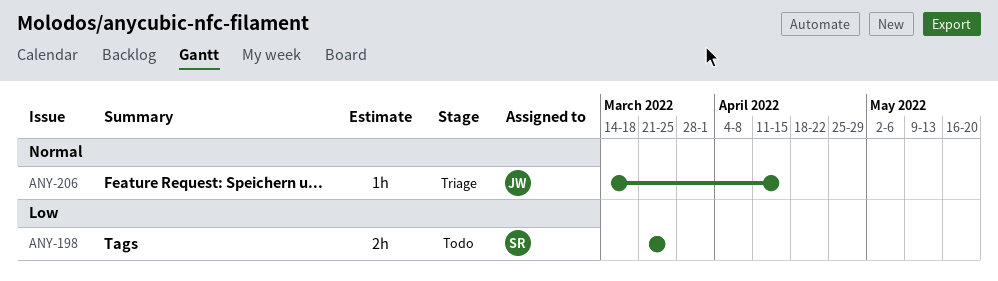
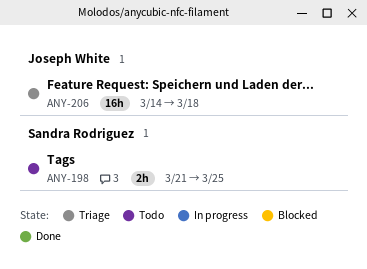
ANY-206, estimate: 1h -> 16h
ANY-206, due: Apr 15 -> Mar 18

